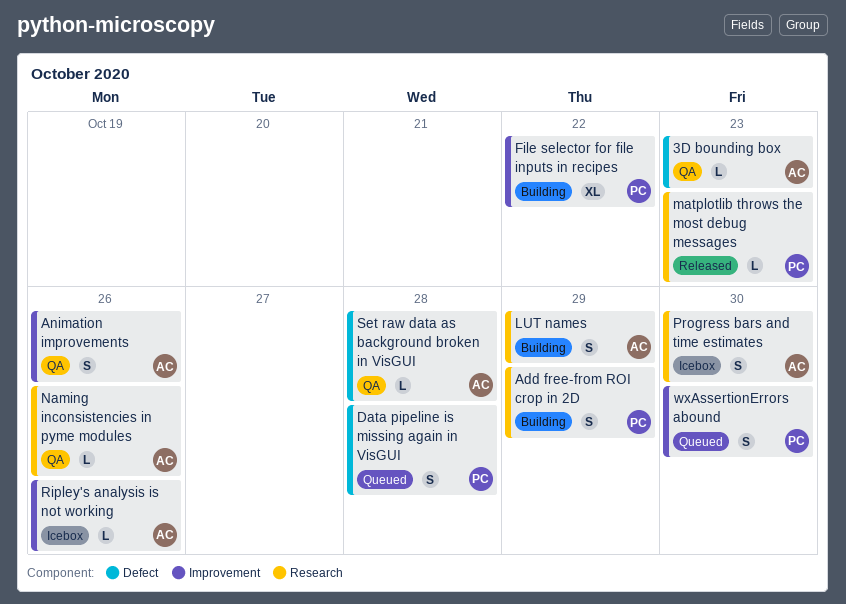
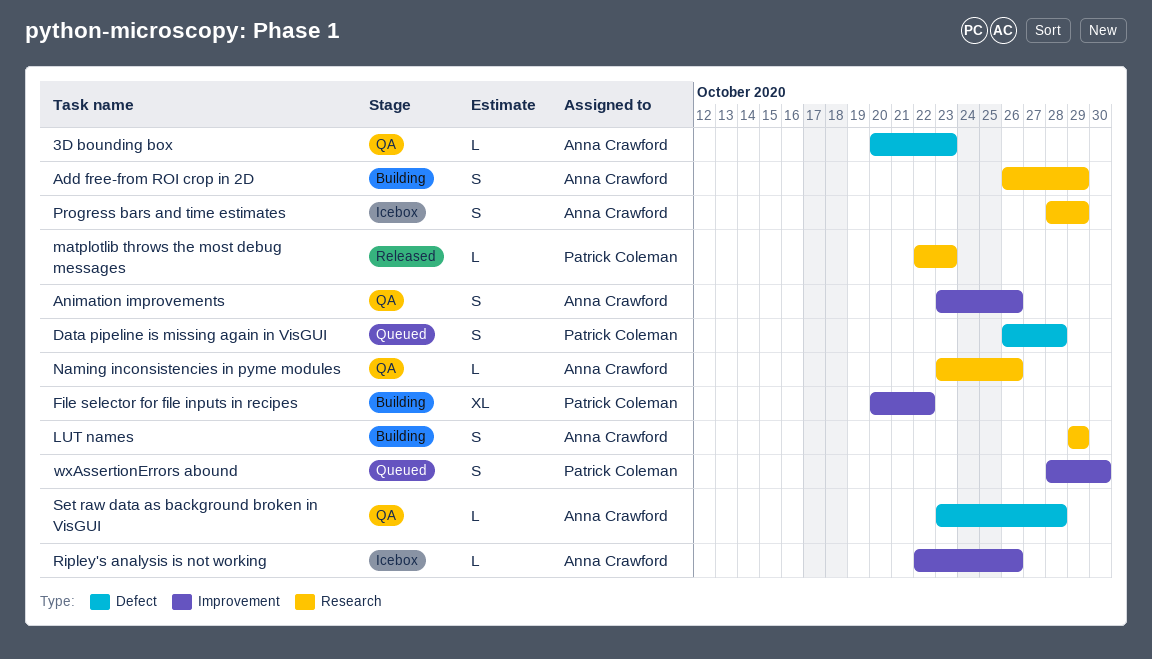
Add free-from ROI crop in 2D, owner: Patrick Coleman -> Anna Crawford
Progress bars and time estimates, due: Oct 30 -> Oct 29

